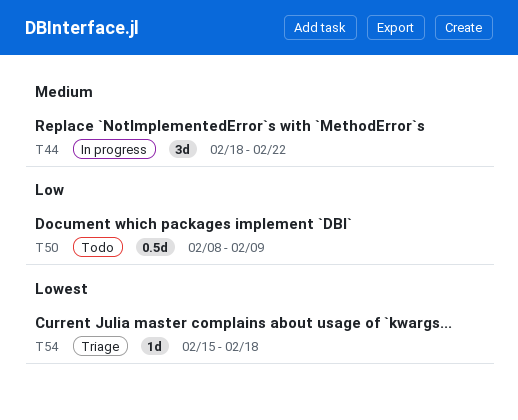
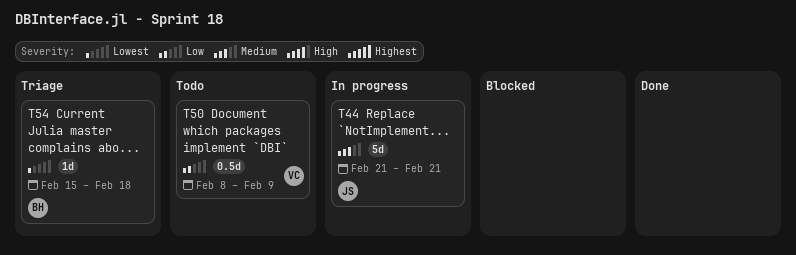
T44, estimate: 3d -> 5d
T44, start: Feb 18 -> Feb 21
T44, due: Feb 22 -> Feb 21

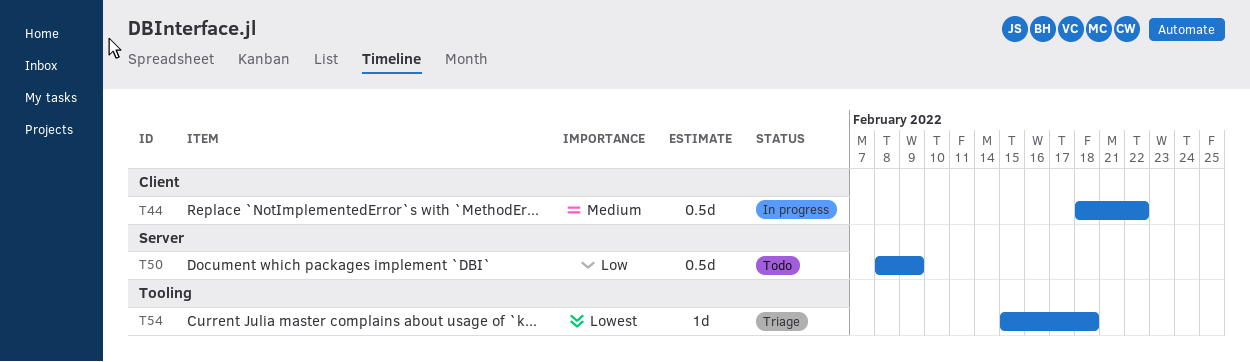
T44, estimate: 5d -> 0.5d
T44, start: Feb 21 -> Feb 18
T44, due: Feb 21 -> Feb 22

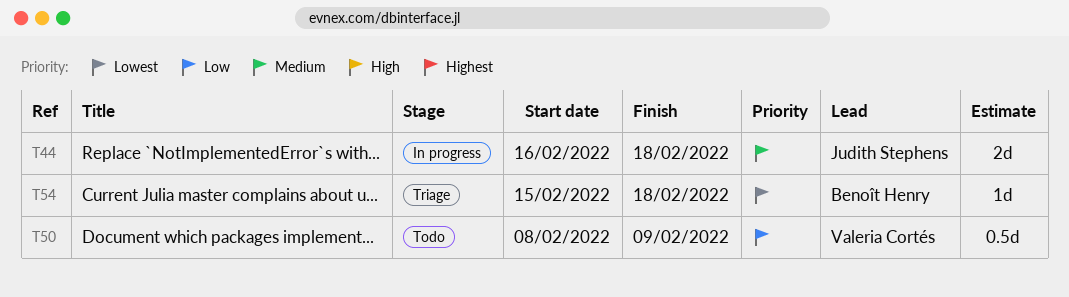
T44, estimate: 0.5d -> 2d
T44, start: Feb 18 -> Feb 16
T44, due: Feb 22 -> Feb 18

